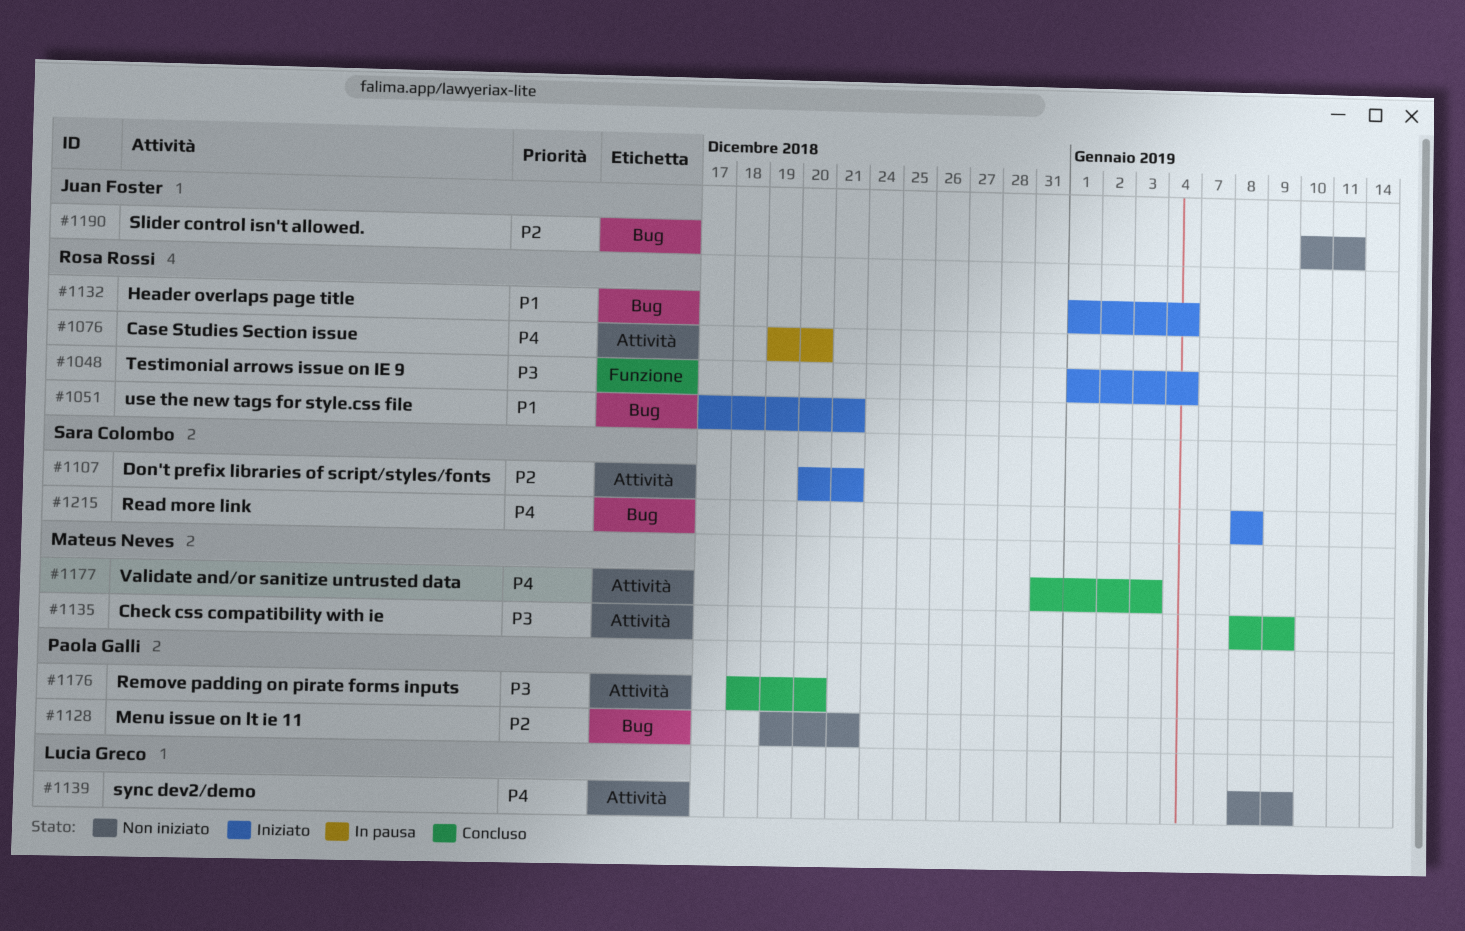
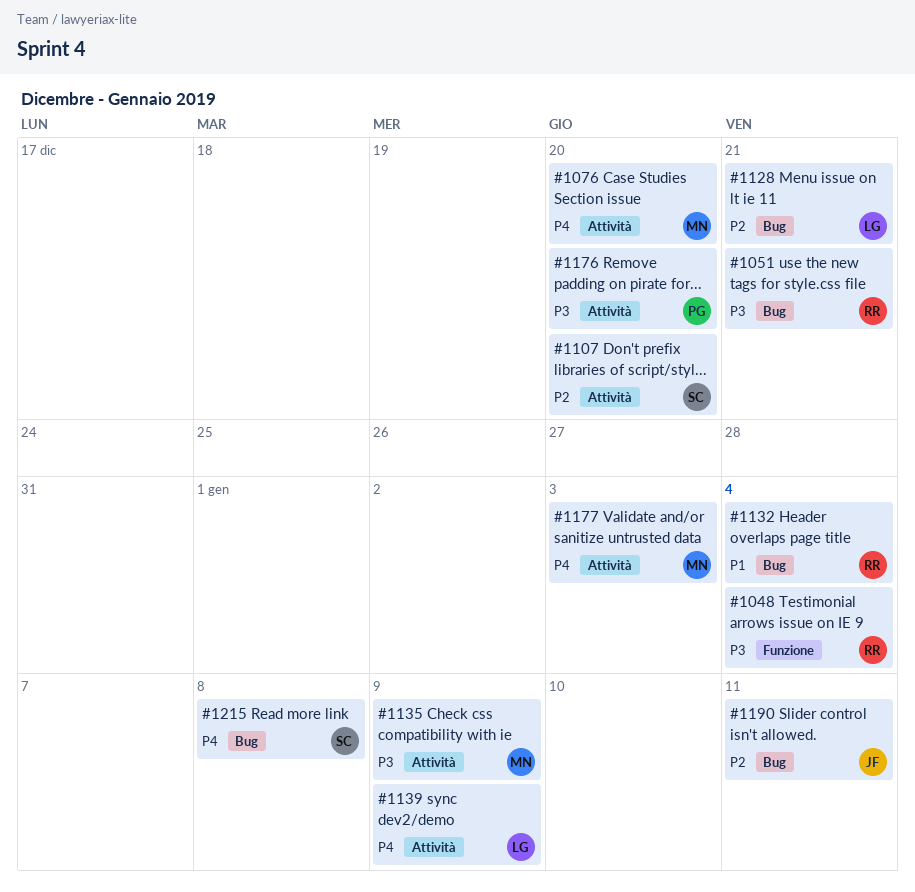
#1051, priority: P1 -> P3
#1076, owner: Rosa Rossi -> Mateus Neves
#1107, due: Dec 21 -> Dec 20
#1128, owner: Paola Galli -> Lucia Greco

